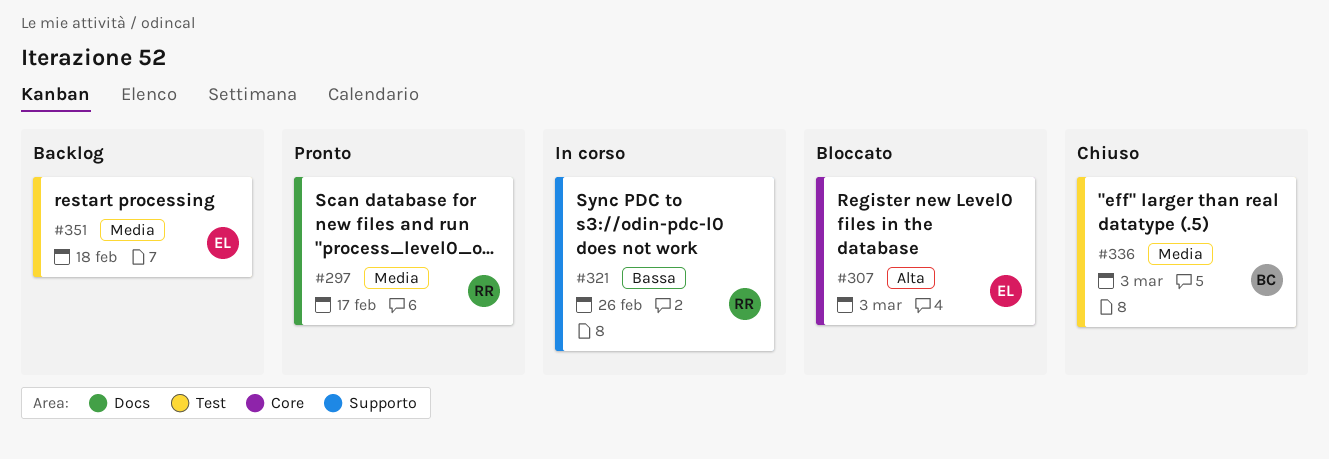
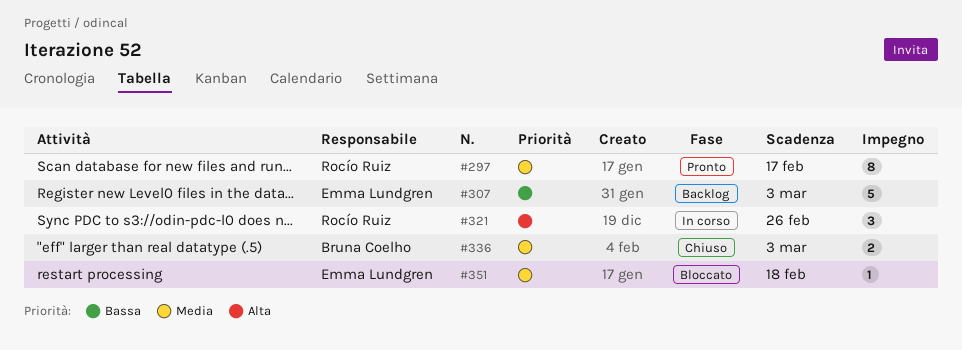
#307, status: Bloccato -> Backlog
#307, priority: Alta -> Bassa
#321, priority: Bassa -> Alta
#351, status: Backlog -> Bloccato

